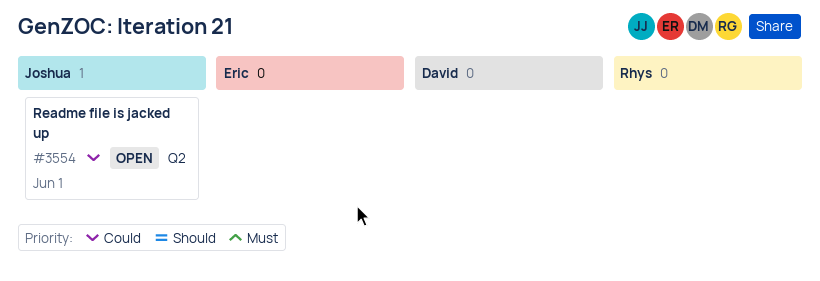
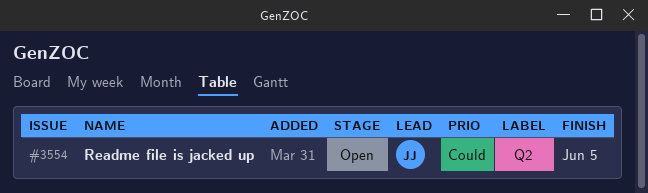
#3554, due: Jun 1 -> Jun 5

